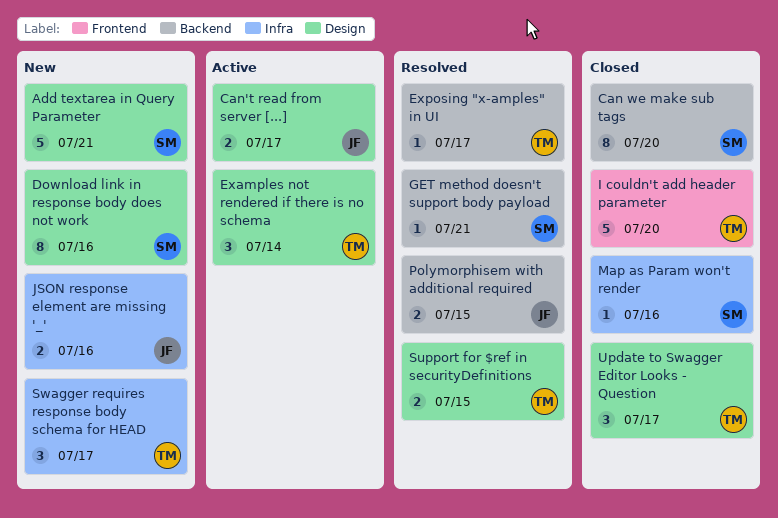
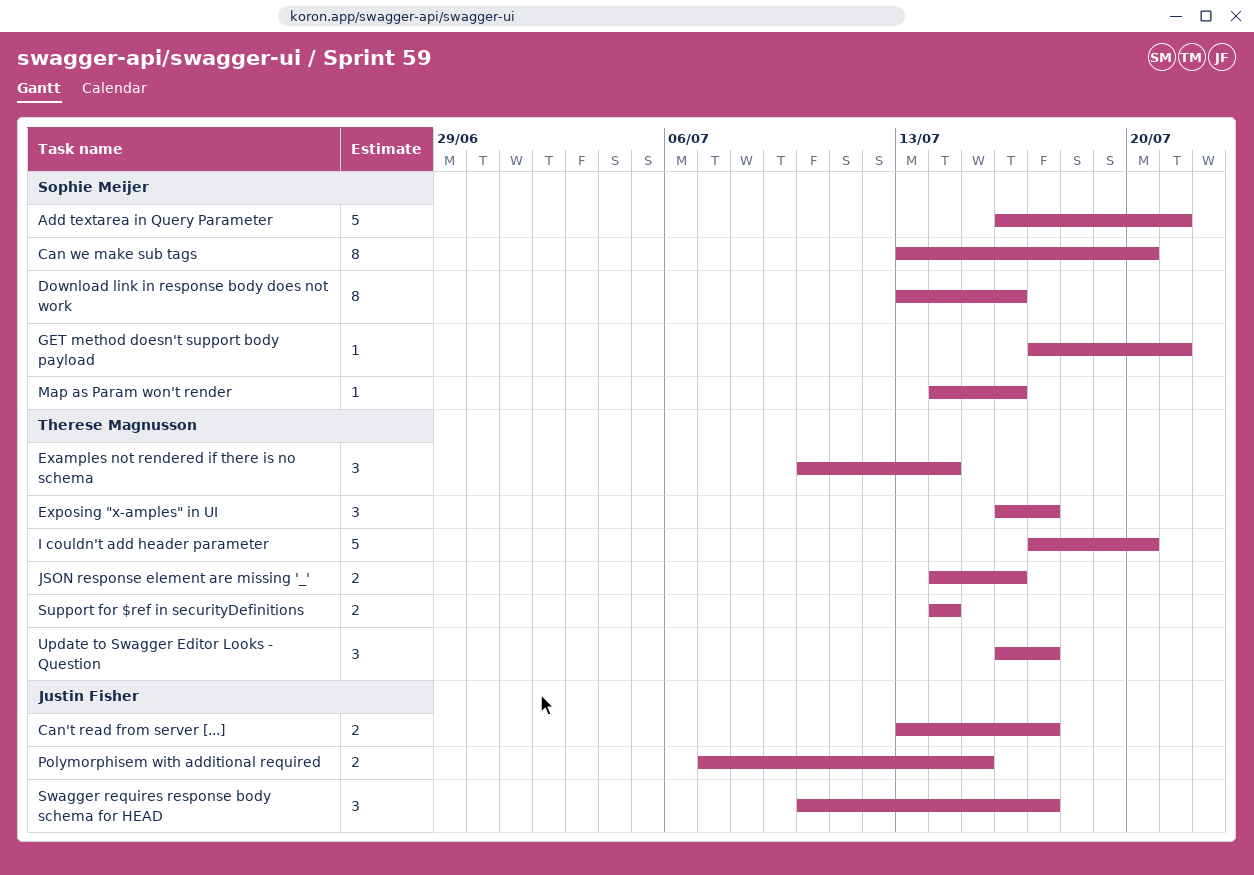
Exposing "x-amples" in UI, estimate: 1 -> 3
JSON response element are missing '_', owner: Justin Fisher -> Therese Magnusson
Support for $ref in securityDefinitions, due: Jul 15 -> Jul 14
Swagger requires response body schema for HEAD, owner: Therese Magnusson -> Justin Fisher

